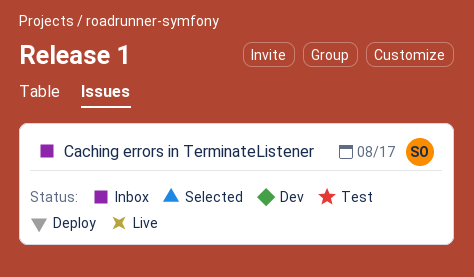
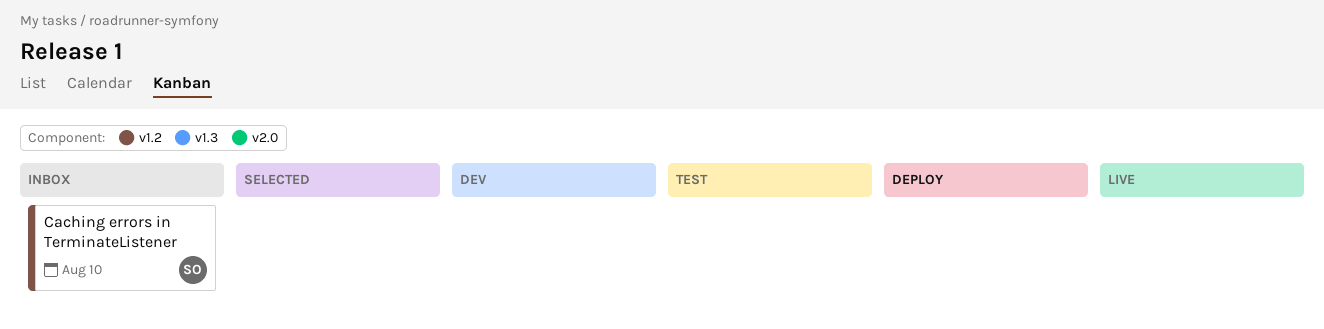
Caching errors in TerminateListener, due: Aug 17 -> Aug 10

